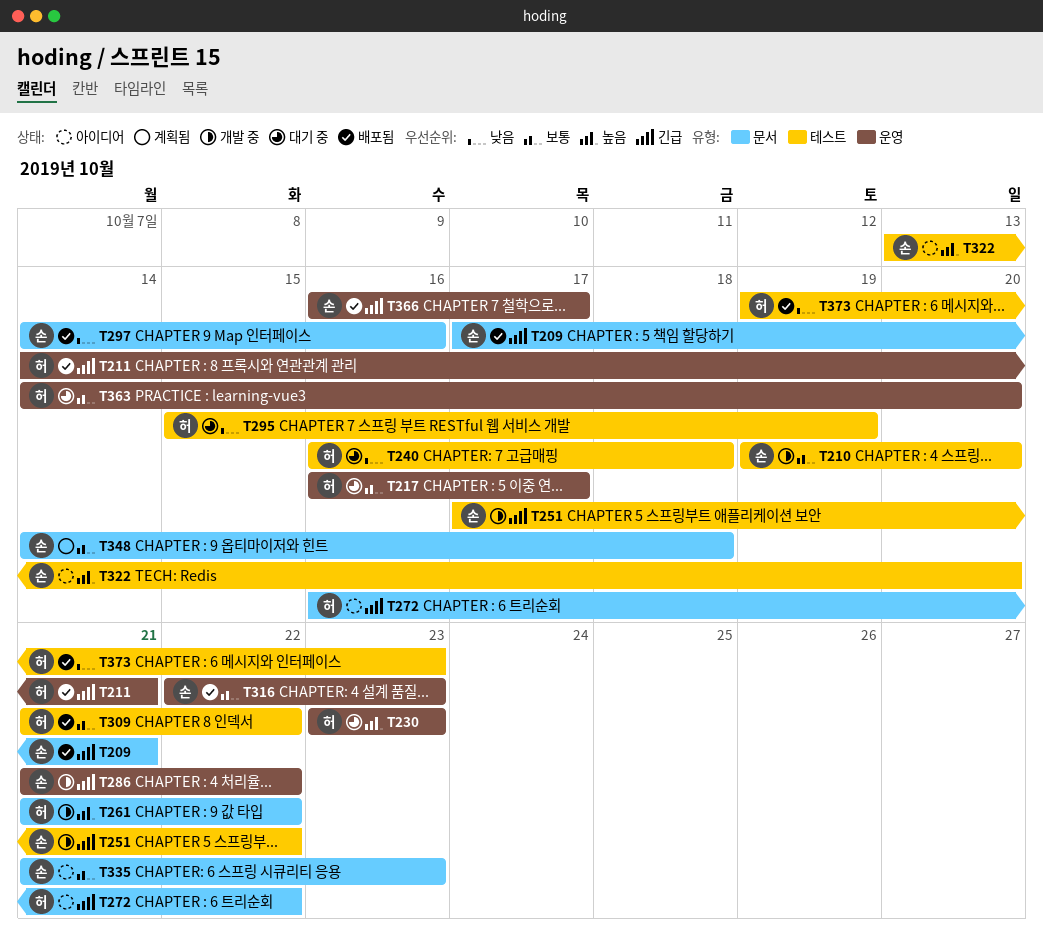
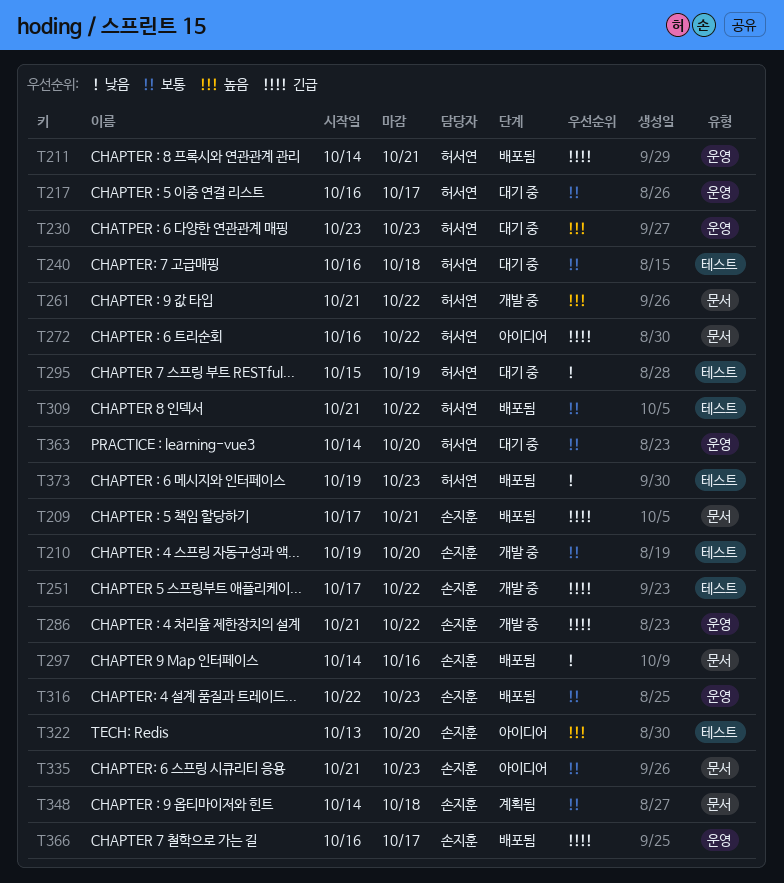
T240, priority: 낮음 -> 보통

